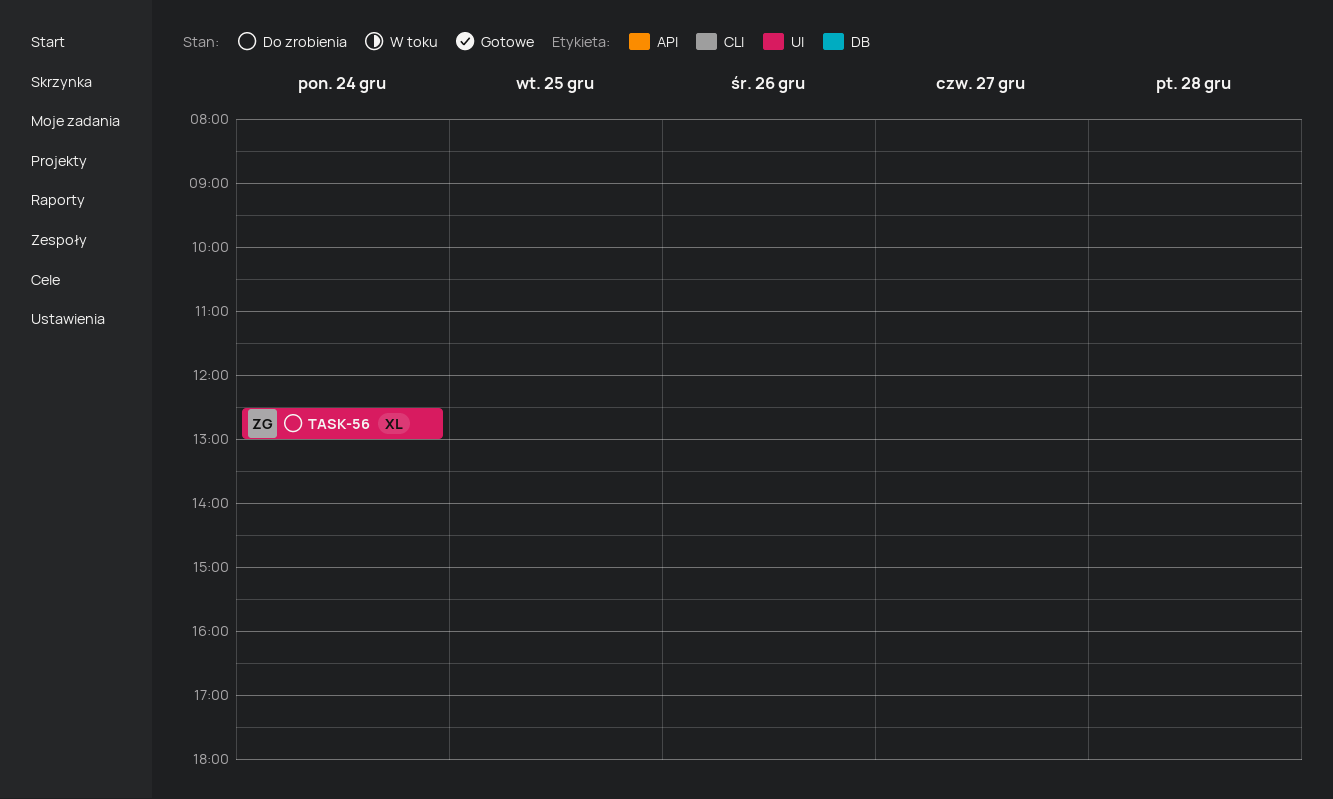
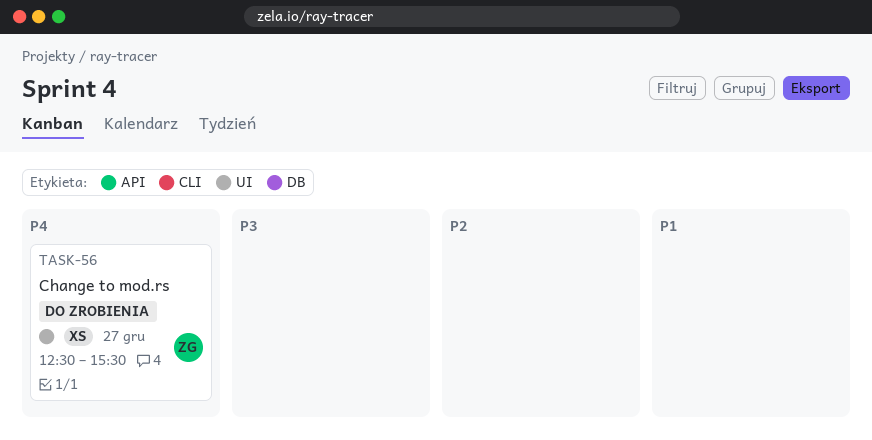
TASK-56, estimate: XL -> XS
TASK-56, day: Dec 24 -> Dec 27
TASK-56, ends: 13:00 -> 15:30

